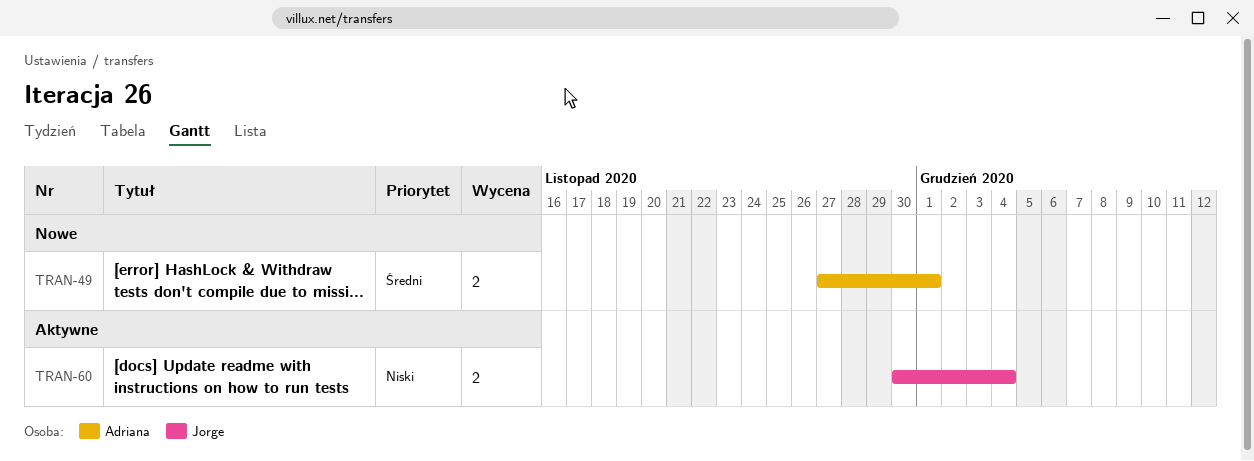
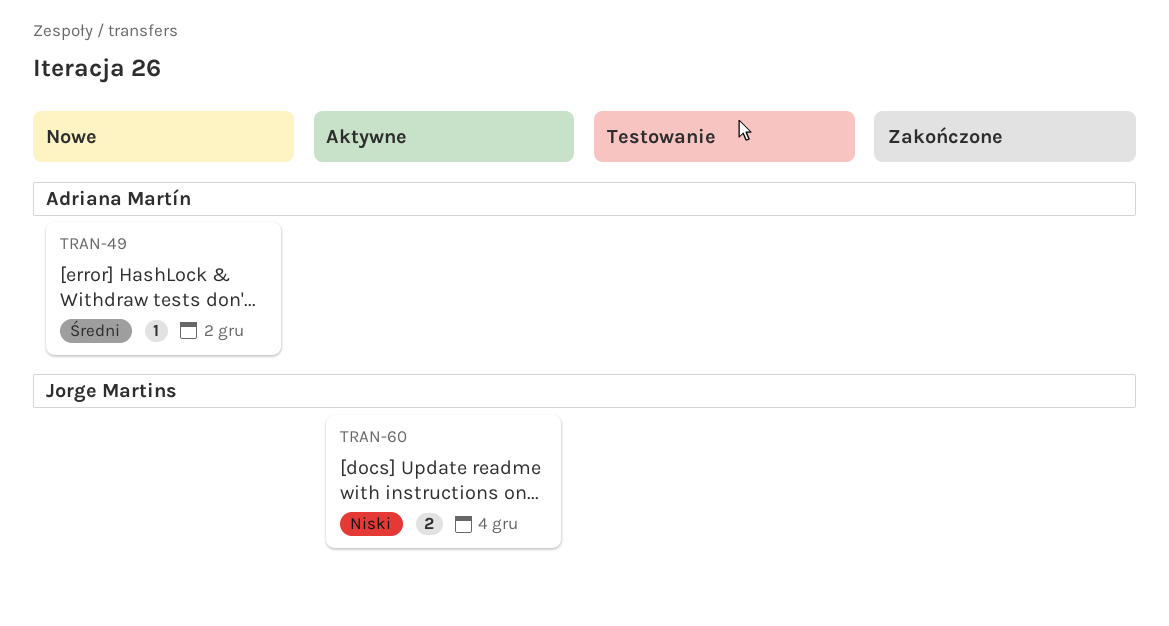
TRAN-49, estimate: 2 -> 1
TRAN-49, due: Dec 1 -> Dec 2

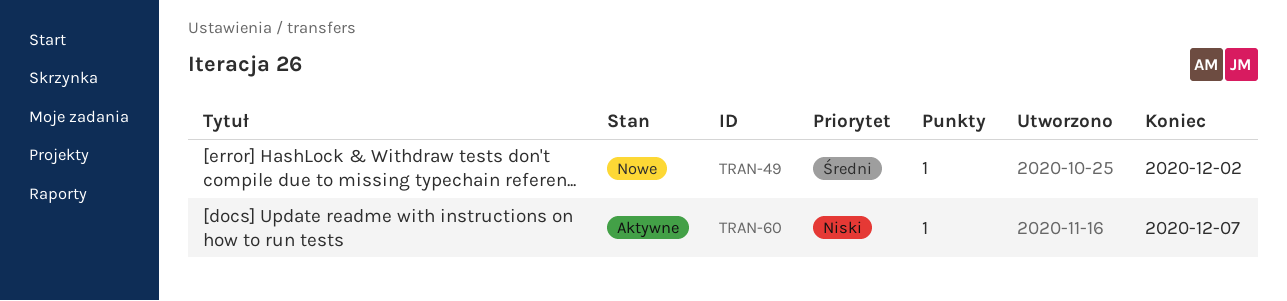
TRAN-60, estimate: 2 -> 1
TRAN-60, due: Dec 4 -> Dec 7

